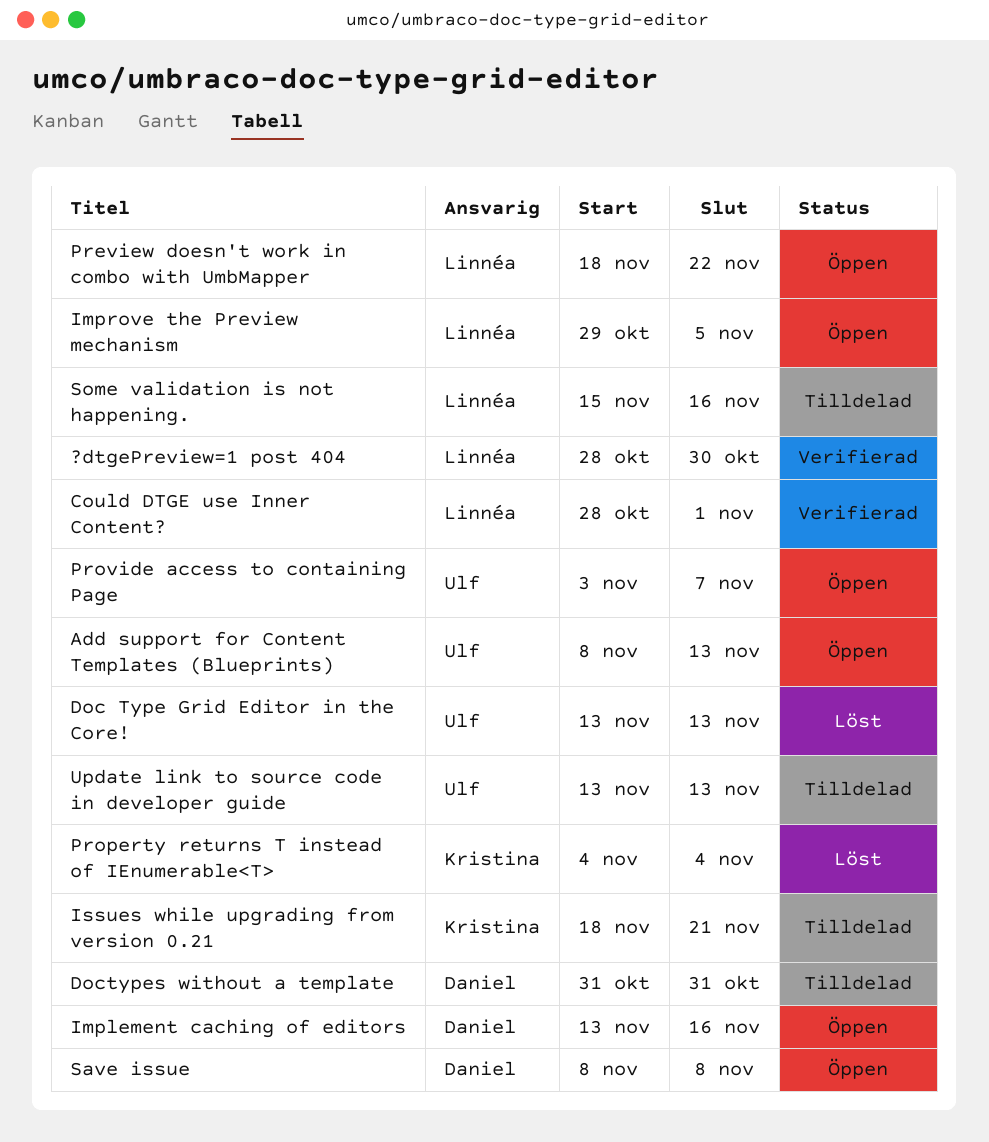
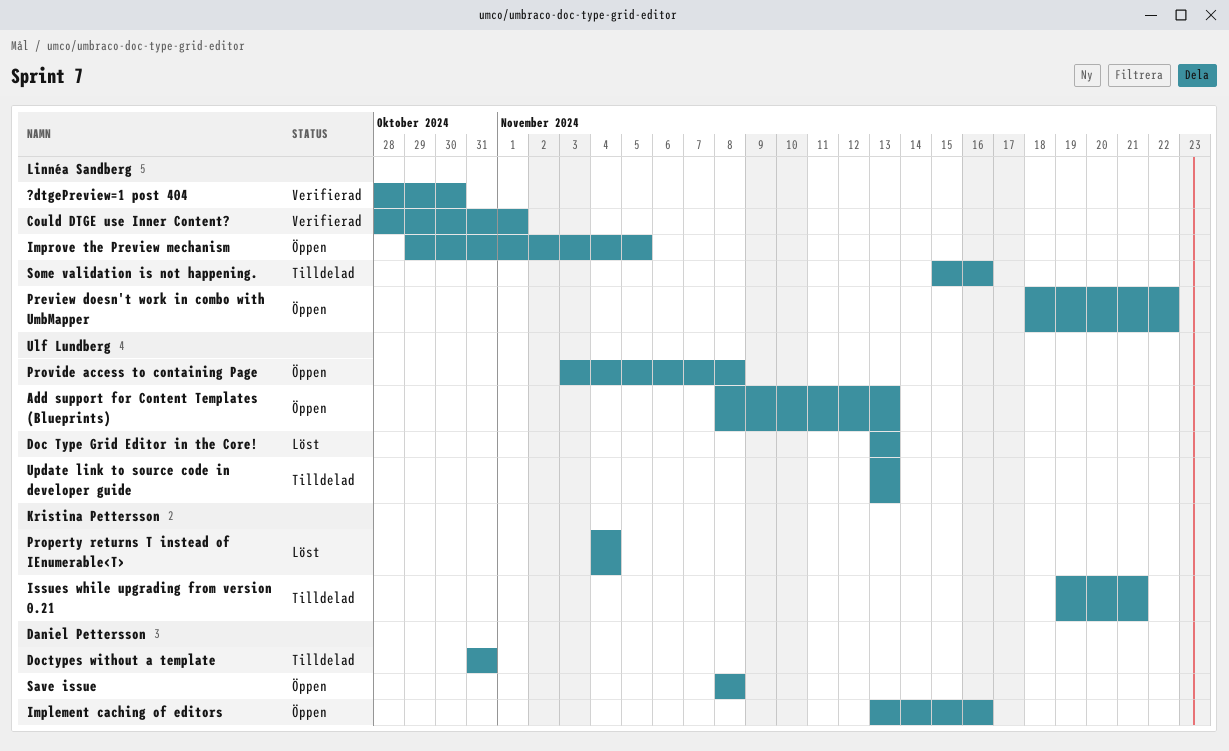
Issues while upgrading from version 0.21, start: Nov 18 -> Nov 19
Provide access to containing Page, due: Nov 7 -> Nov 8

